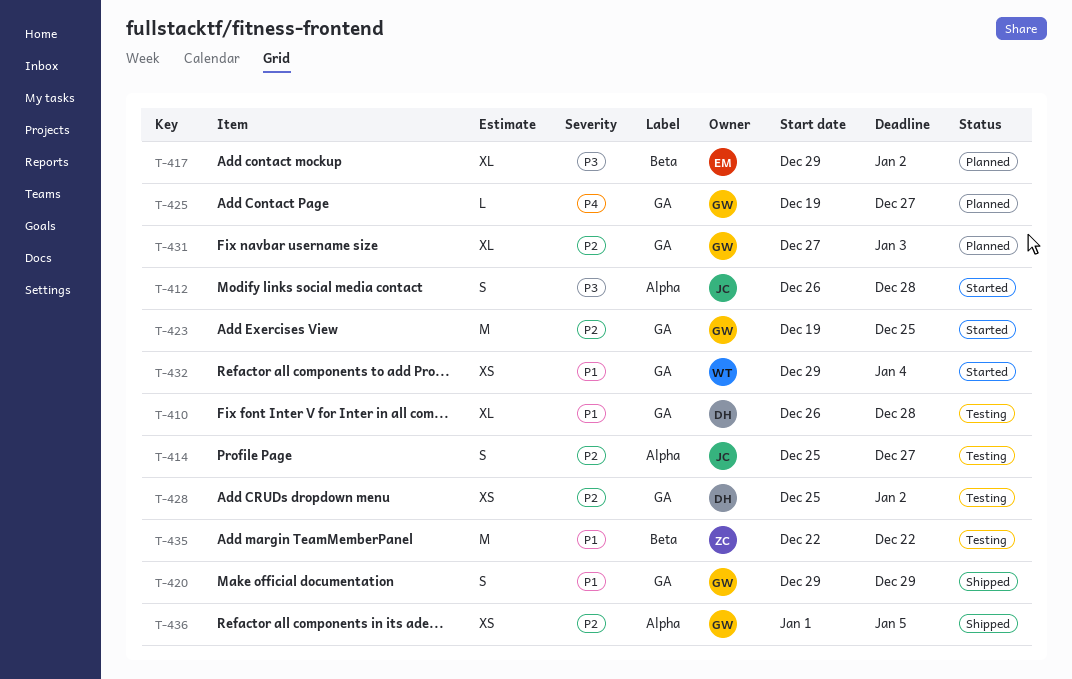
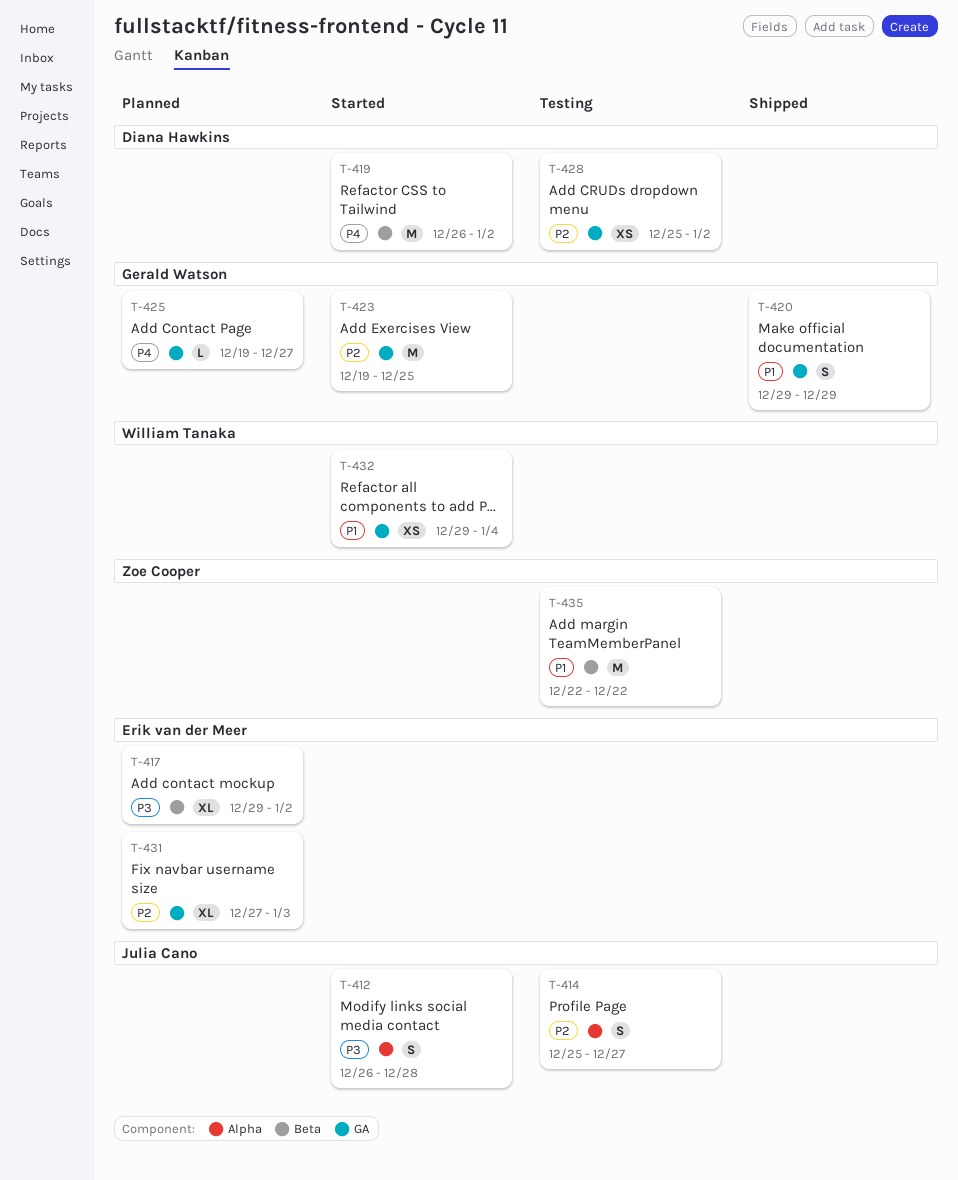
T-410: present -> none
T-419: none -> present
T-431, owner: Gerald Watson -> Erik van der Meer
T-436: present -> none

